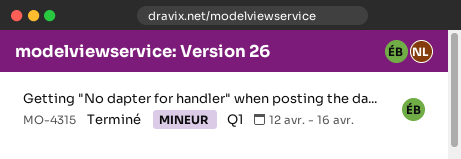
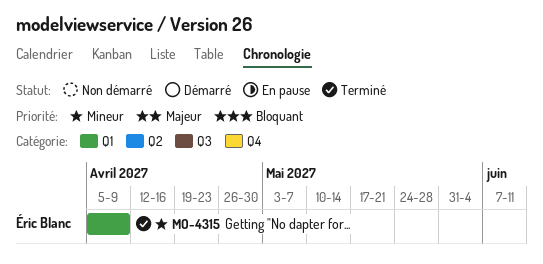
MO-4315, start: Apr 12 -> Apr 5
MO-4315, due: Apr 16 -> Apr 9

